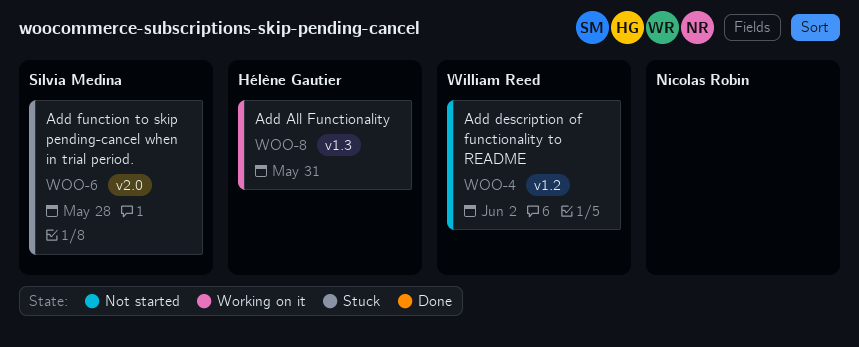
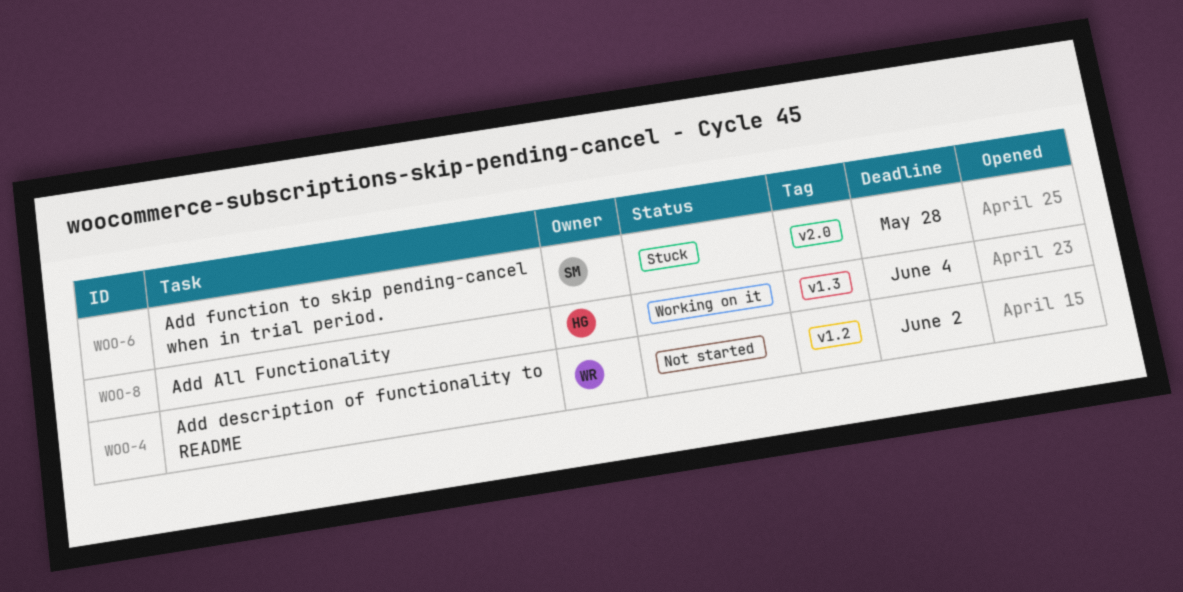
WOO-8, due: May 31 -> Jun 4

